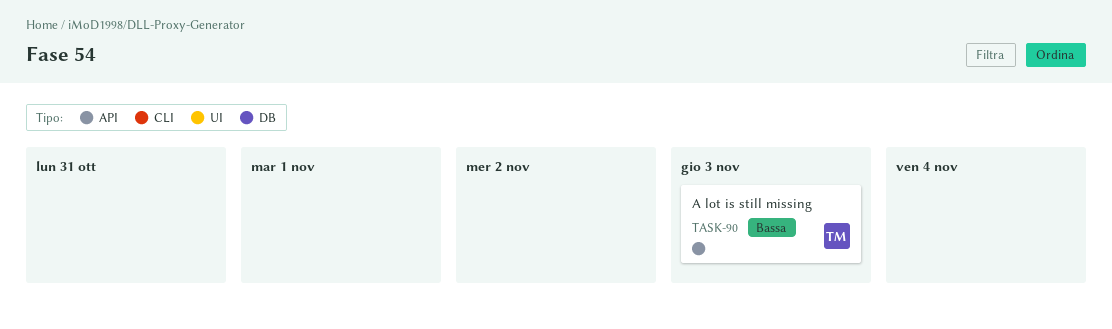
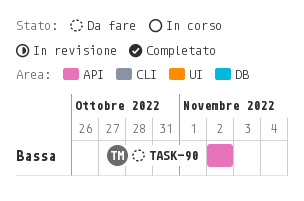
TASK-90, due: Nov 3 -> Nov 2

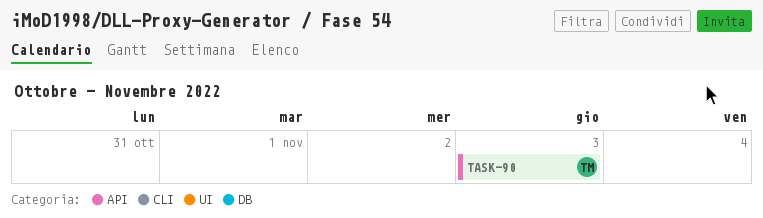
TASK-90, due: Nov 2 -> Nov 3

